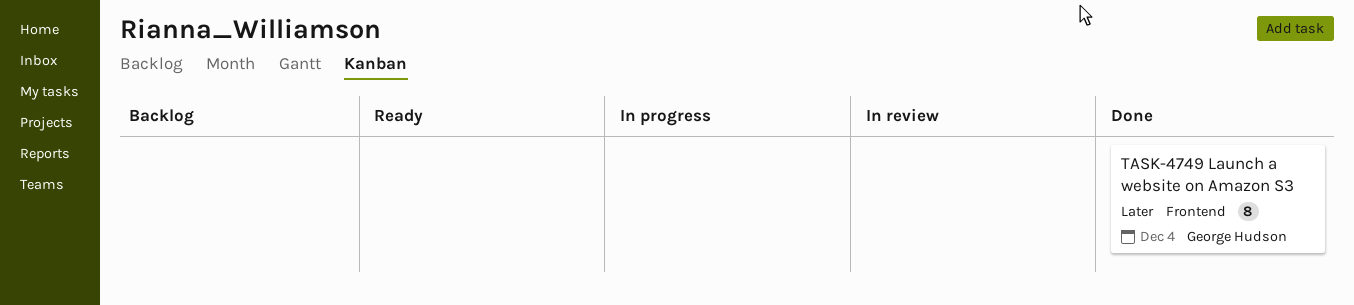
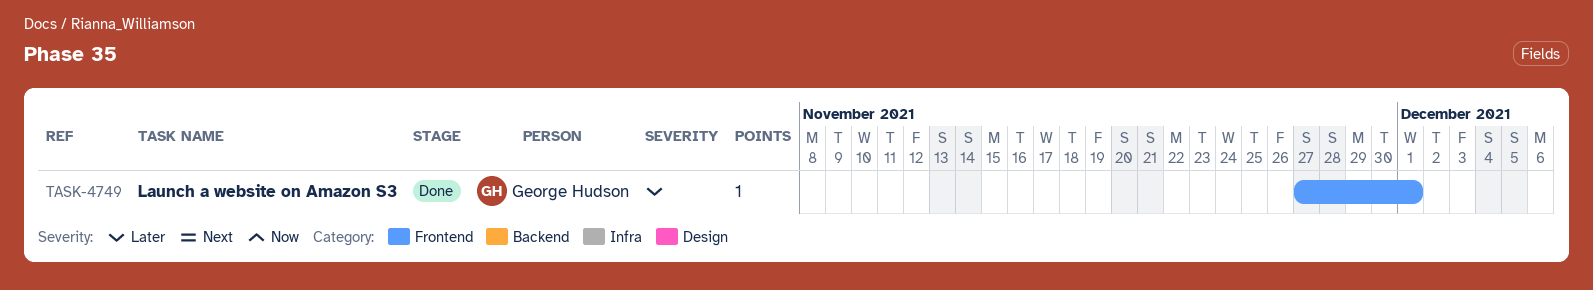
TASK-4749, estimate: 8 -> 1
TASK-4749, due: Dec 4 -> Dec 1

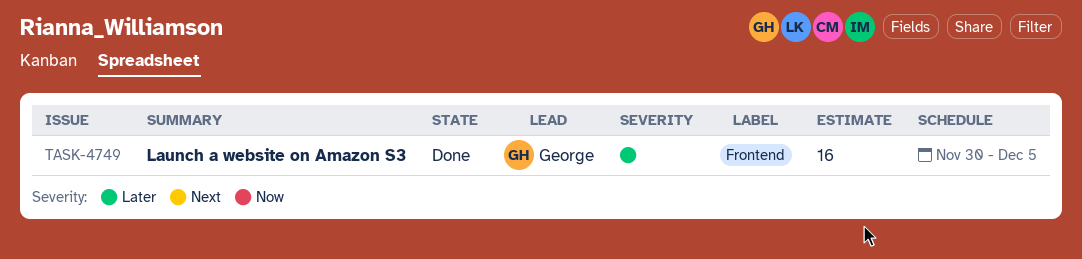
TASK-4749, estimate: 1 -> 16
TASK-4749, start: Nov 27 -> Nov 30
TASK-4749, due: Dec 1 -> Dec 5

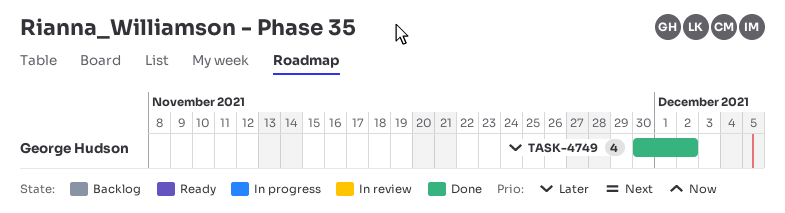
TASK-4749, estimate: 16 -> 4
TASK-4749, due: Dec 5 -> Dec 2

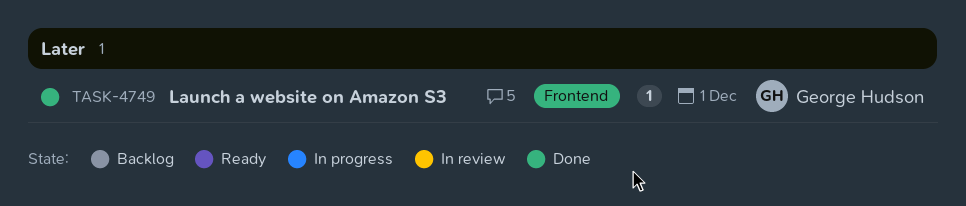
TASK-4749, estimate: 4 -> 1
TASK-4749, due: Dec 2 -> Dec 1

